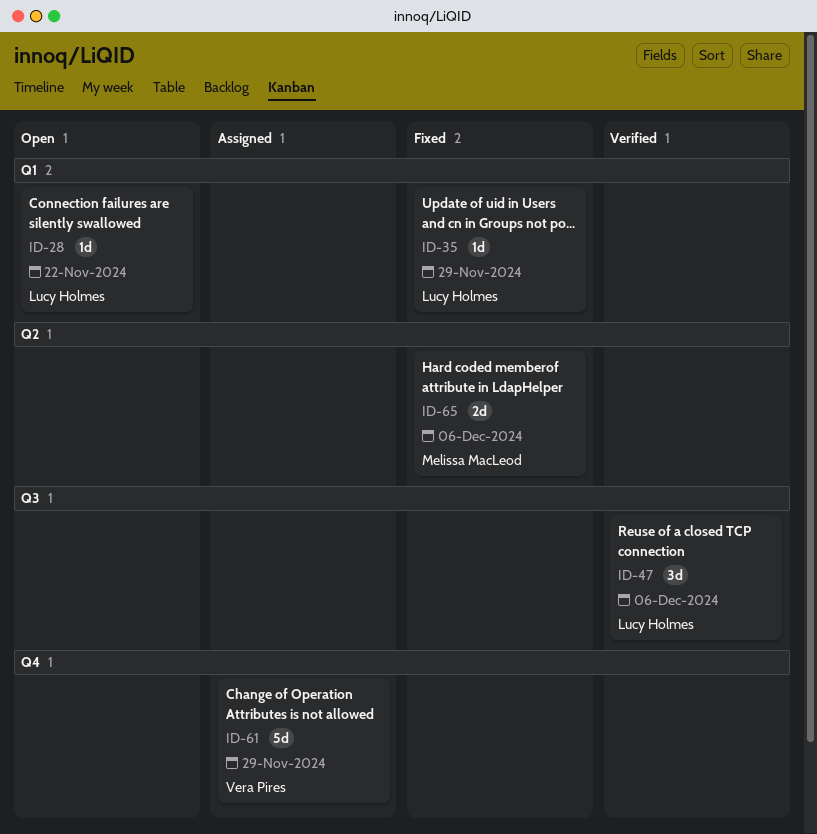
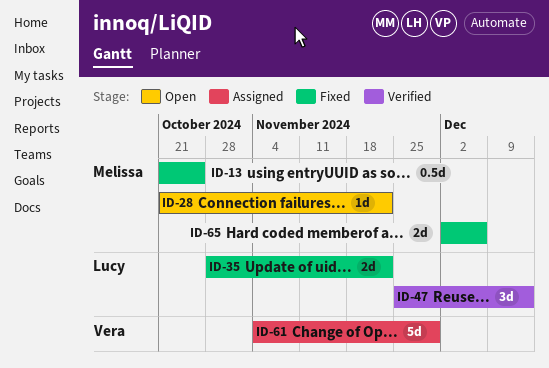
ID-13: none -> present
ID-28, owner: Lucy Holmes -> Melissa MacLeod
ID-35, estimate: 1d -> 2d
ID-35, due: Nov 29 -> Nov 22
ID-47, due: Dec 6 -> Dec 13

